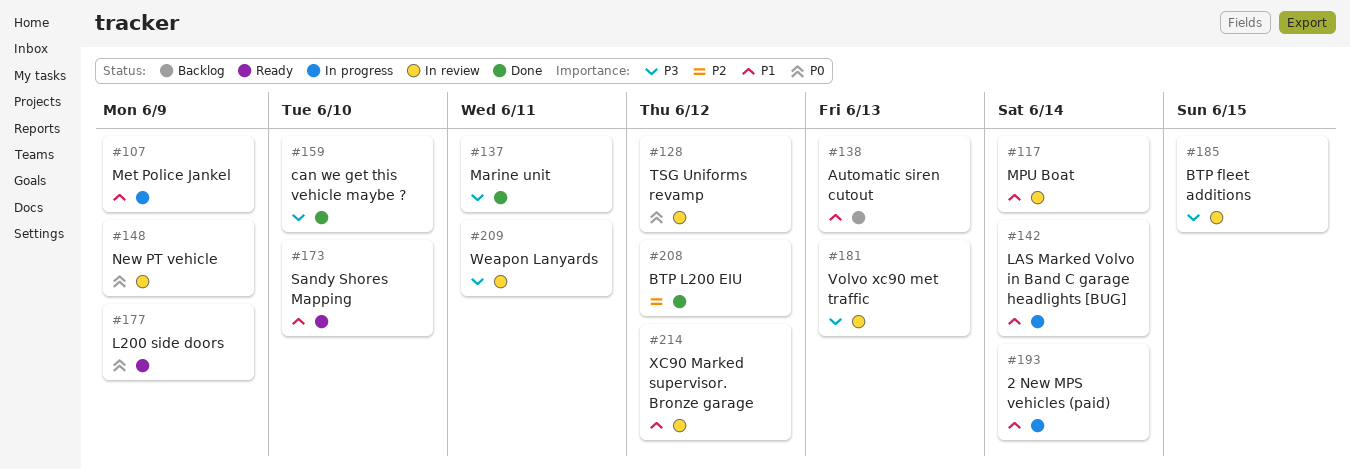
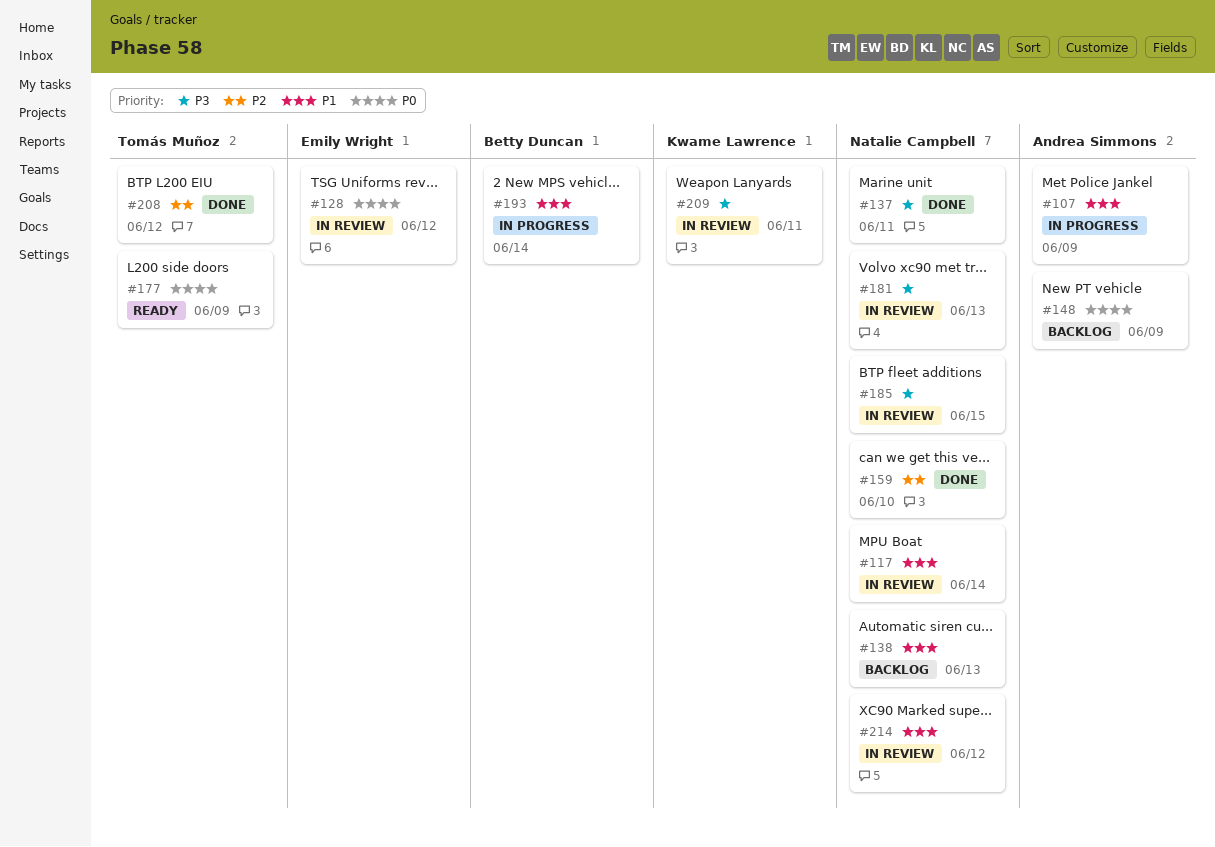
#142: present -> none
#148, status: In review -> Backlog
#159, priority: P3 -> P2
#173: present -> none

